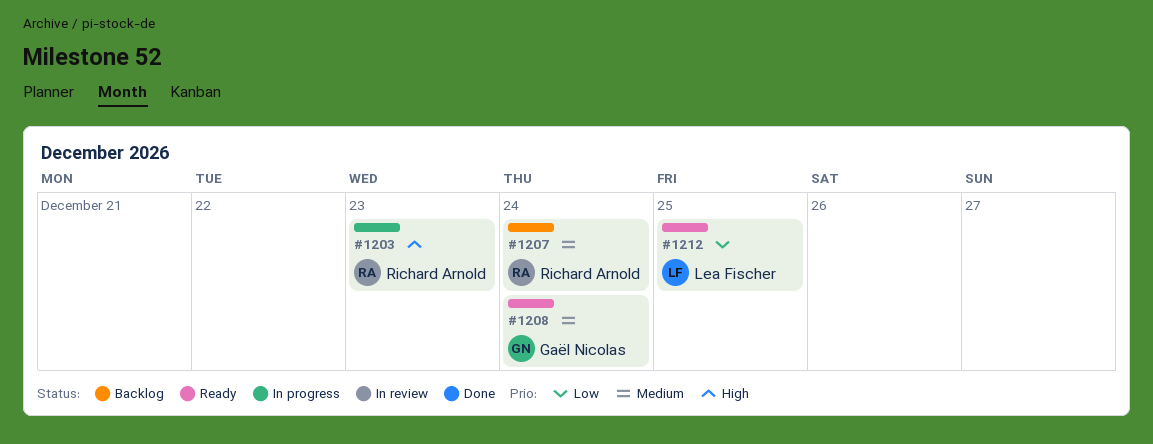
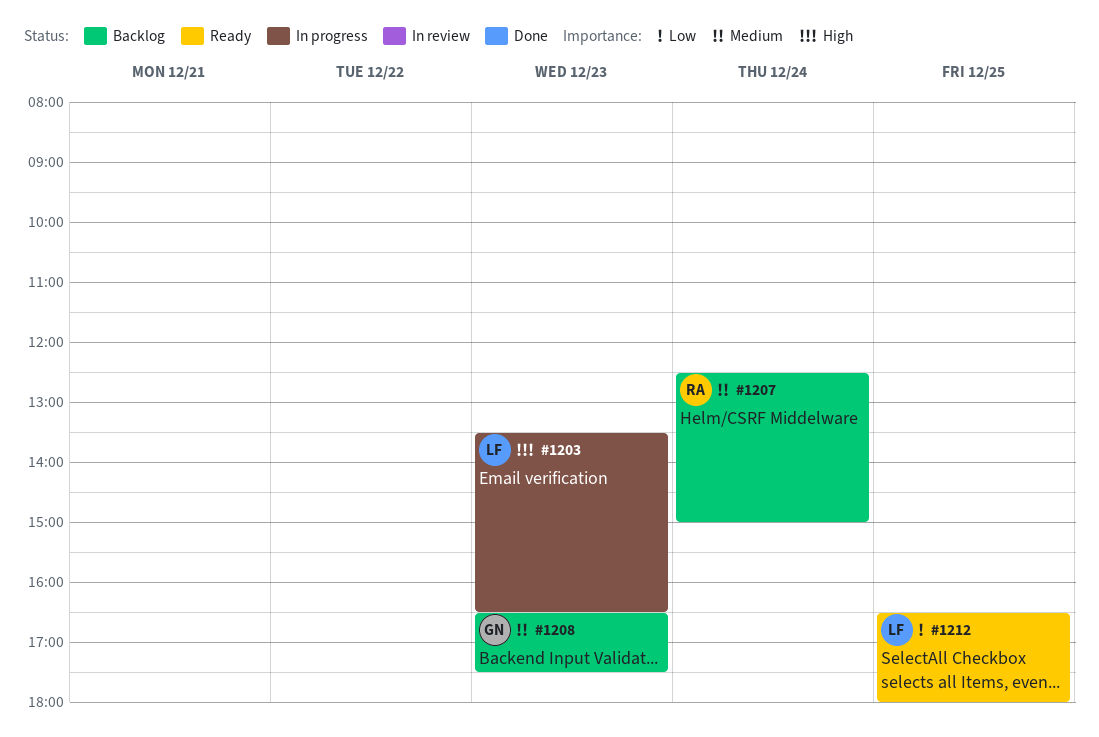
#1203, owner: Richard Arnold -> Lea Fischer
#1208, status: Ready -> Backlog
#1208, day: Dec 24 -> Dec 23

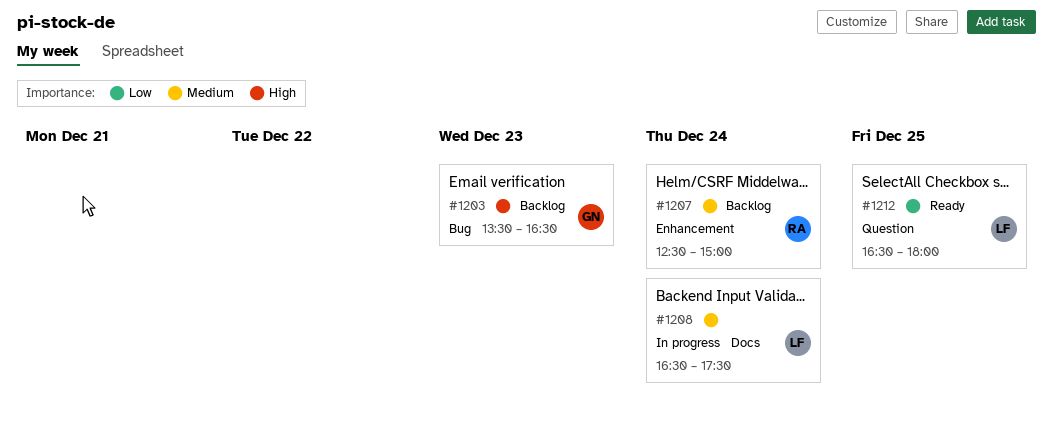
#1203, status: In progress -> Backlog
#1203, owner: LF -> GN
#1208, status: Backlog -> In progress
#1208, owner: GN -> LF
#1208, day: Dec 23 -> Dec 24

